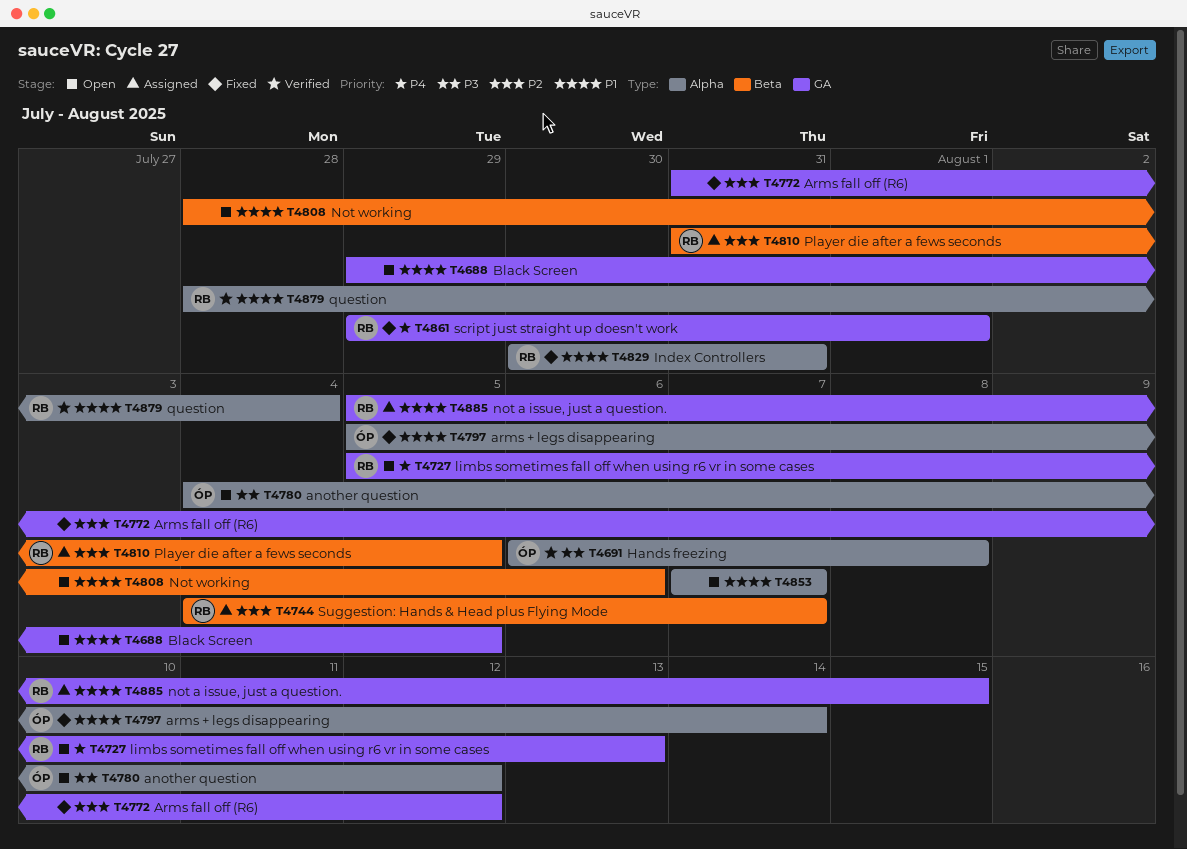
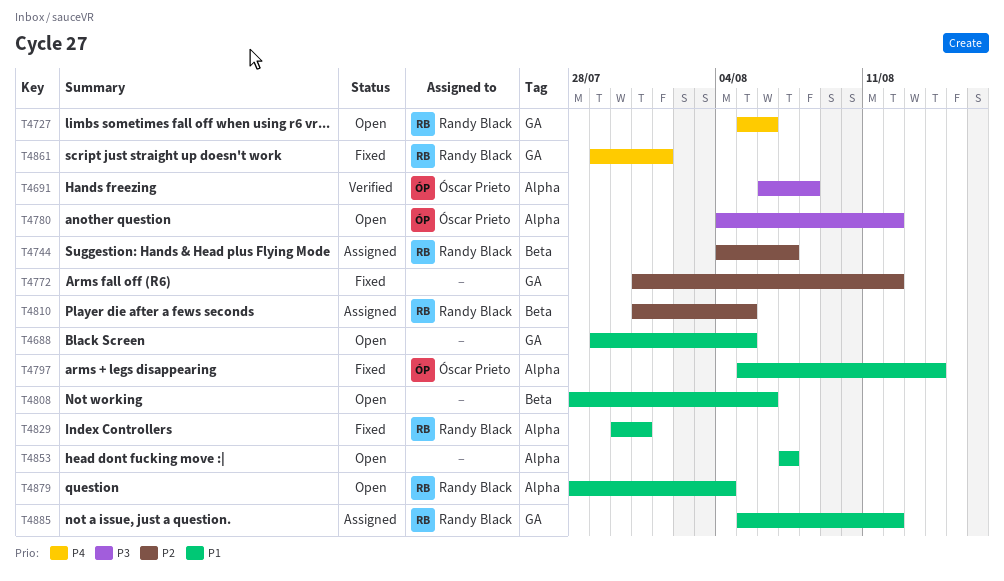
T4727, due: Aug 13 -> Aug 6
T4879, status: Verified -> Open
T4885, due: Aug 15 -> Aug 12

